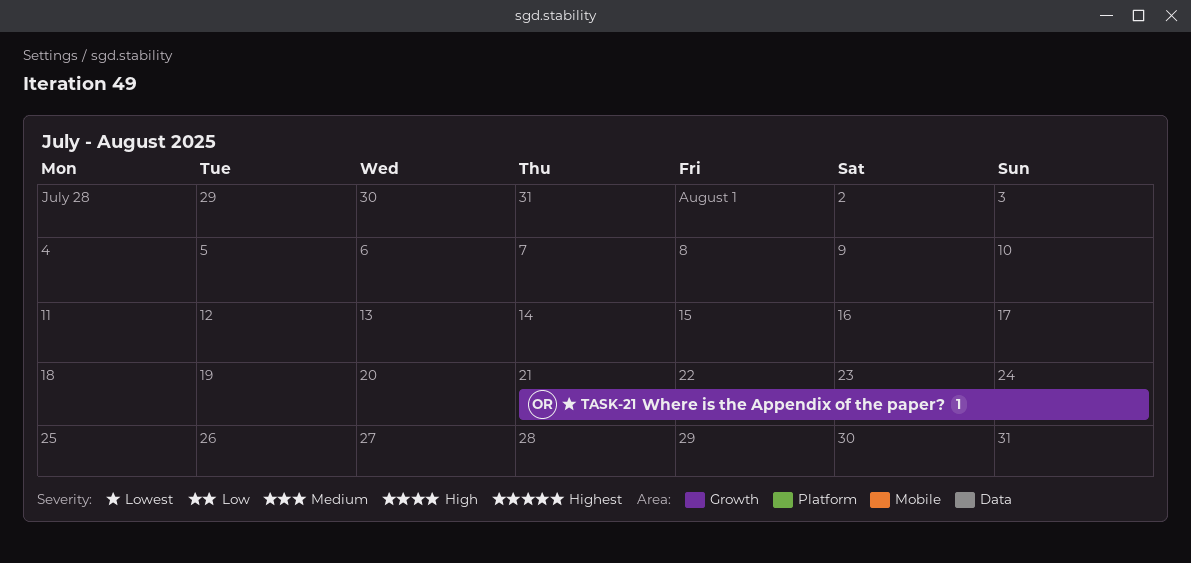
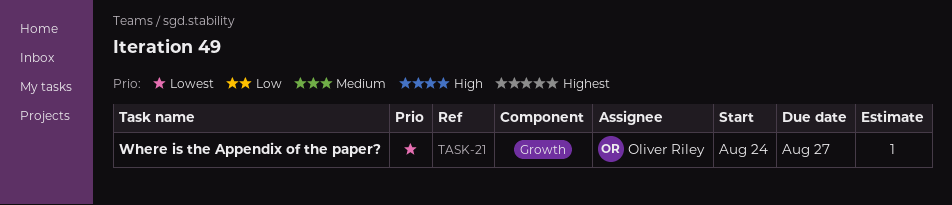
TASK-21, start: Aug 21 -> Aug 24
TASK-21, due: Aug 24 -> Aug 27

